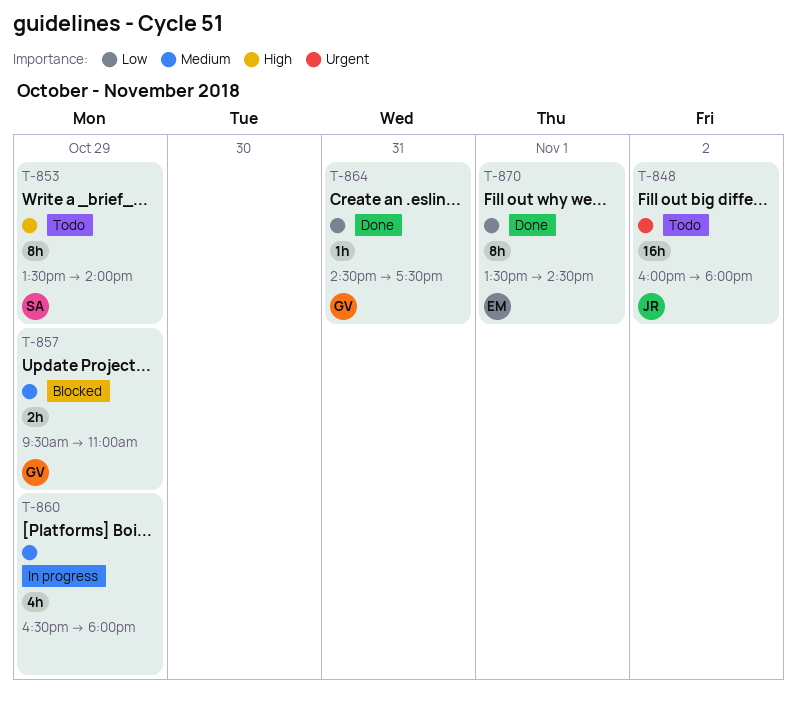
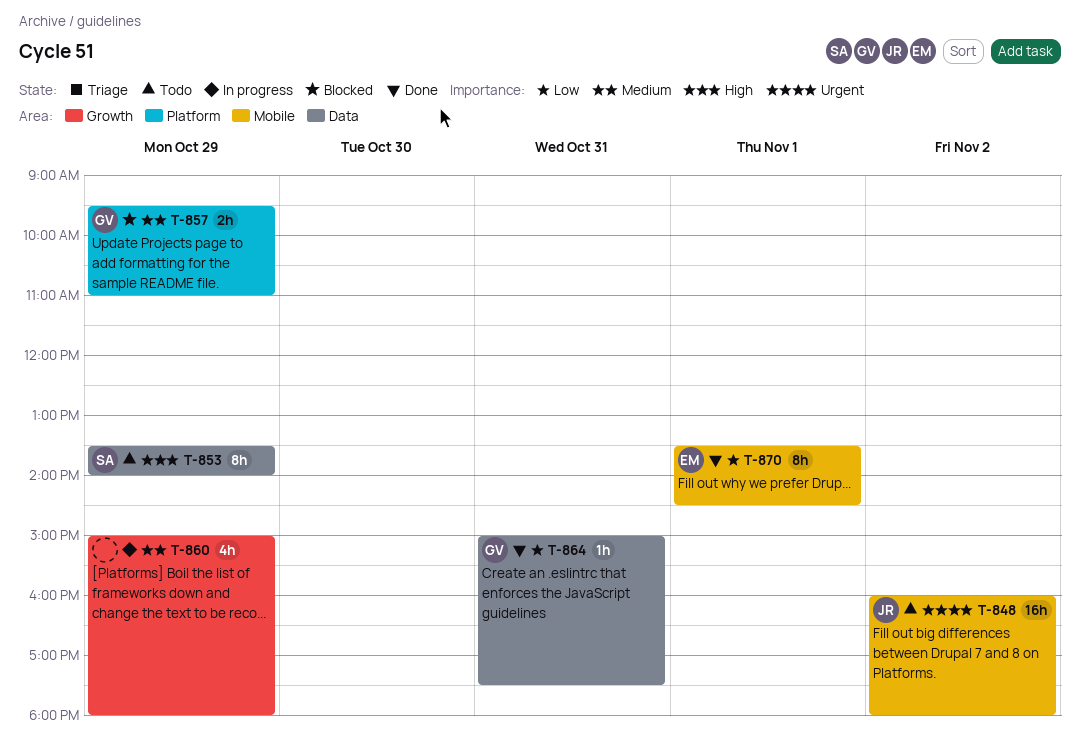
T-860, begins: 16:30 -> 15:00
T-864, begins: 14:30 -> 15:00

